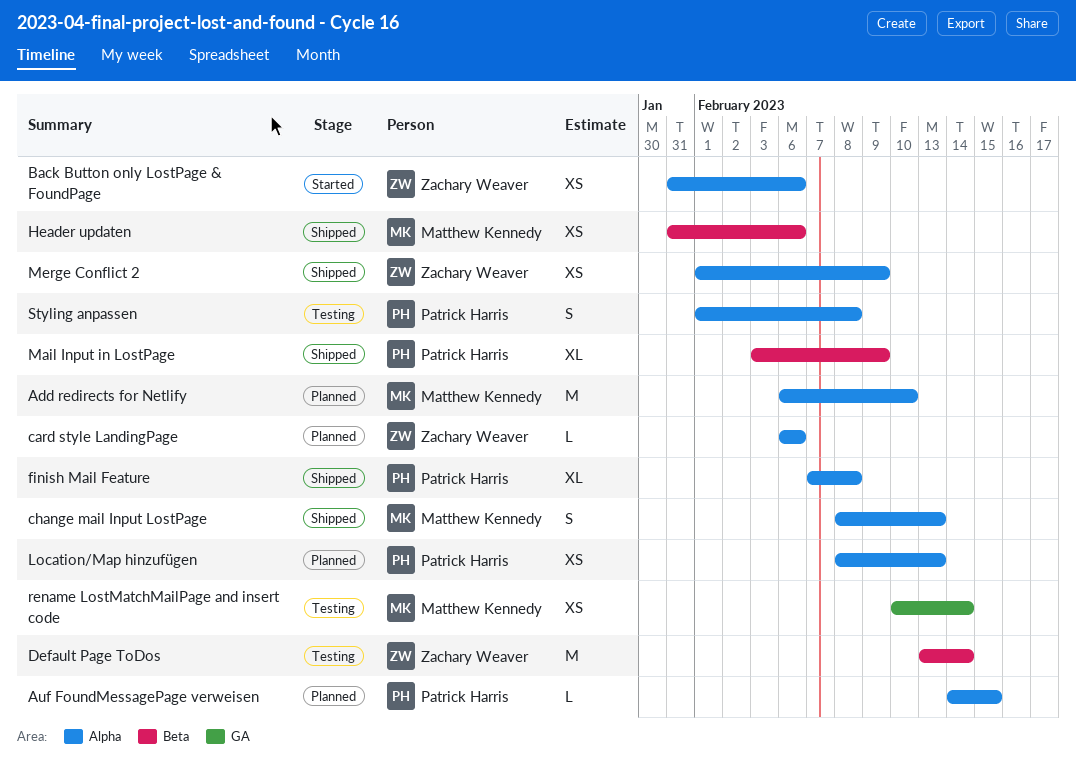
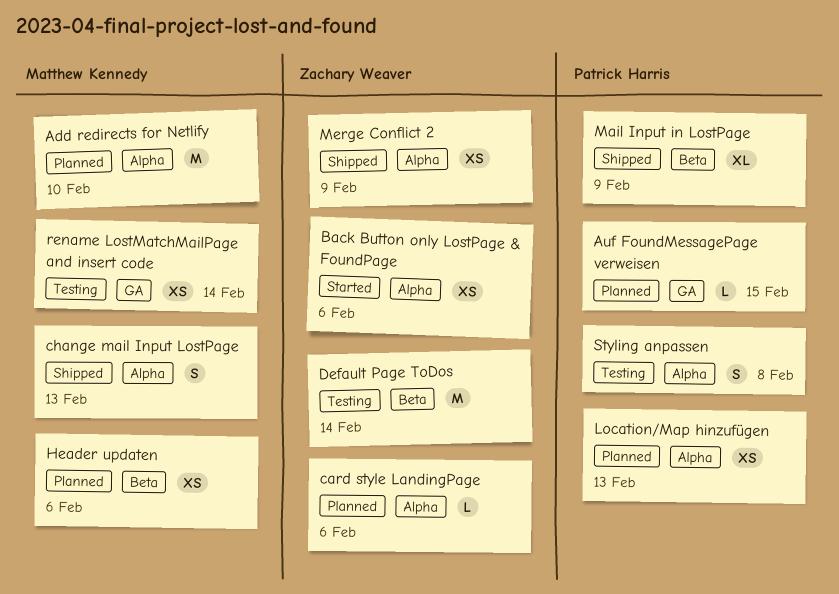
Auf FoundMessagePage verweisen, label: Alpha -> GA
finish Mail Feature: present -> none
Header updaten, status: Shipped -> Planned

